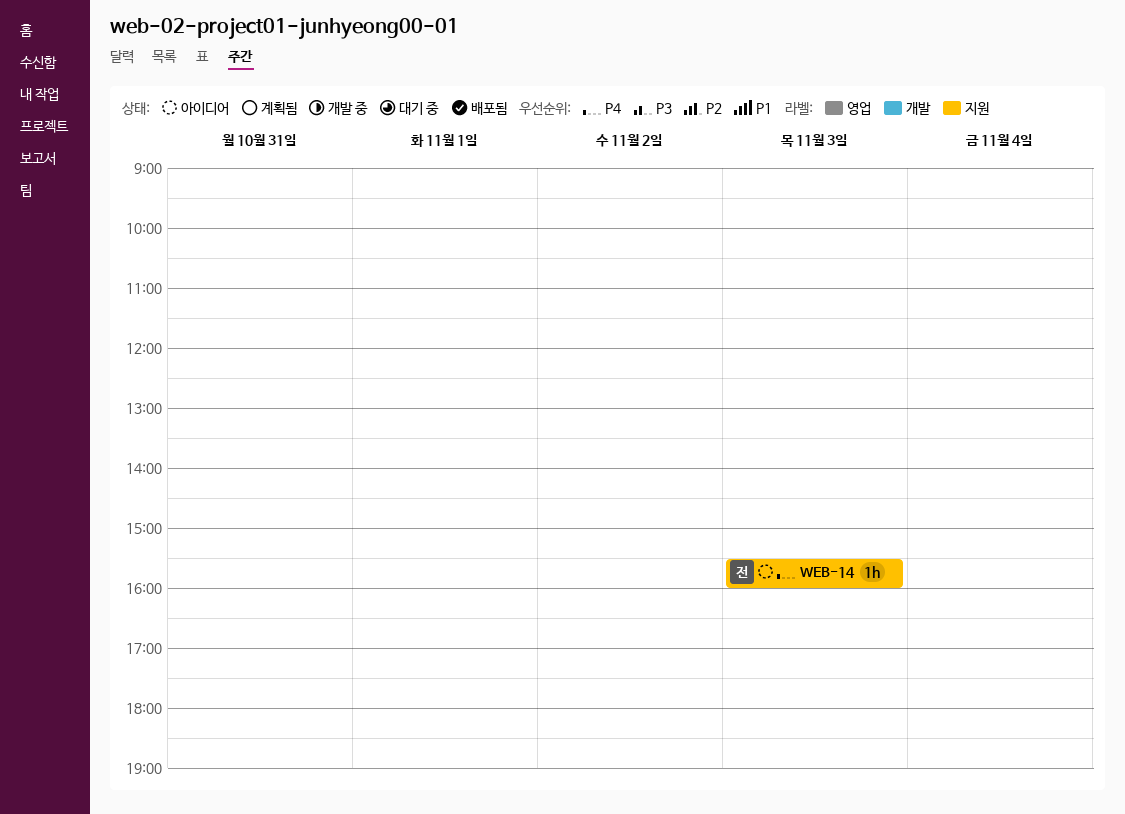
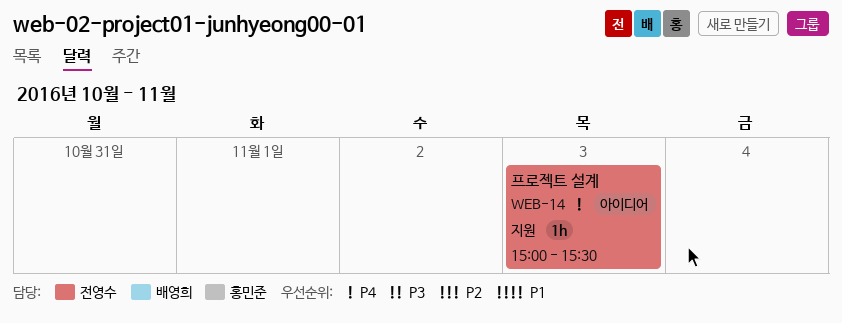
WEB-14, begins: 15:30 -> 15:00
WEB-14, ends: 16:00 -> 15:30

